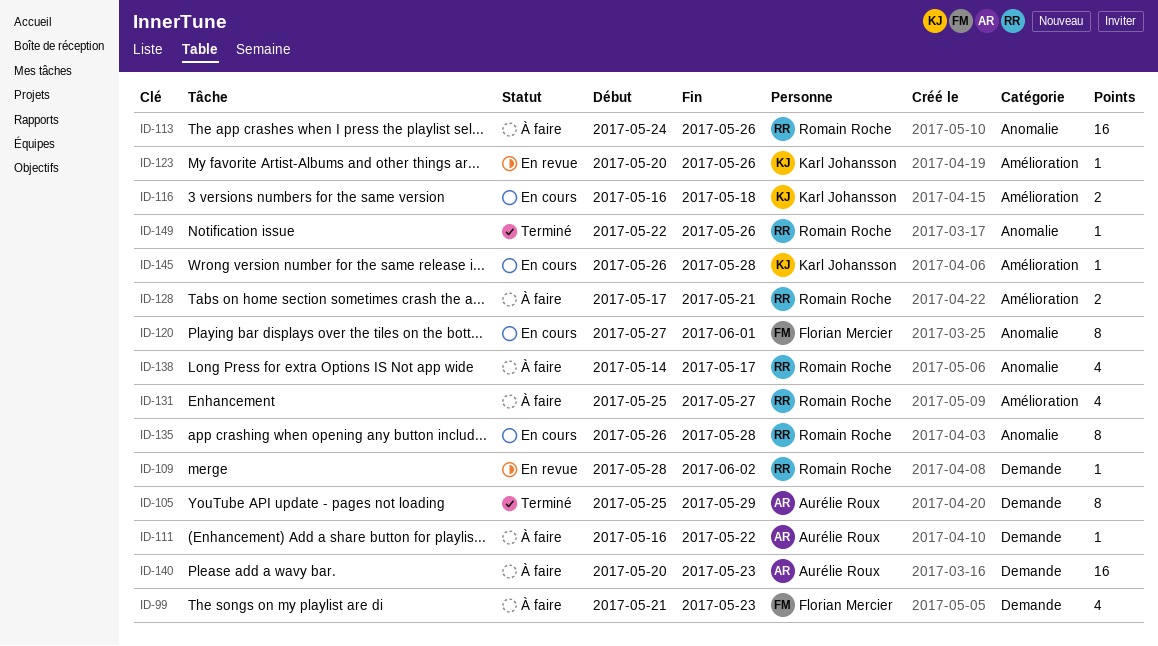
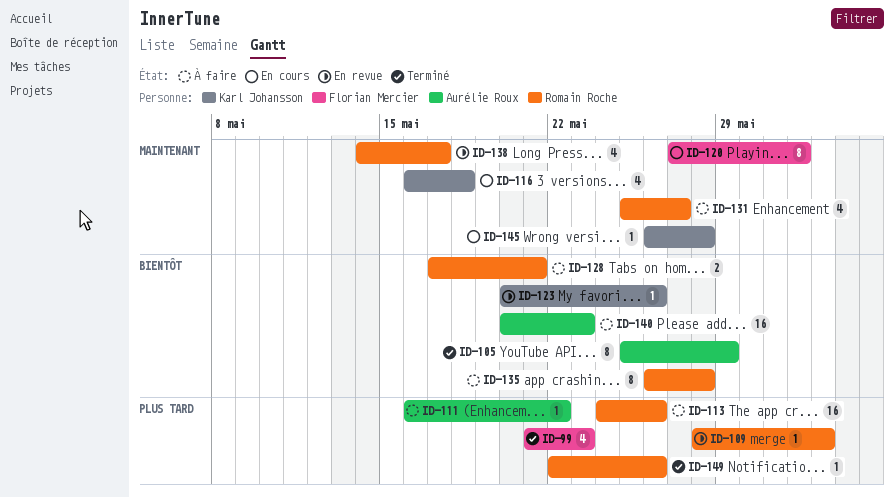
ID-99, status: À faire -> Terminé
ID-116, estimate: 2 -> 4
ID-135, status: En cours -> À faire
ID-138, status: À faire -> En revue

